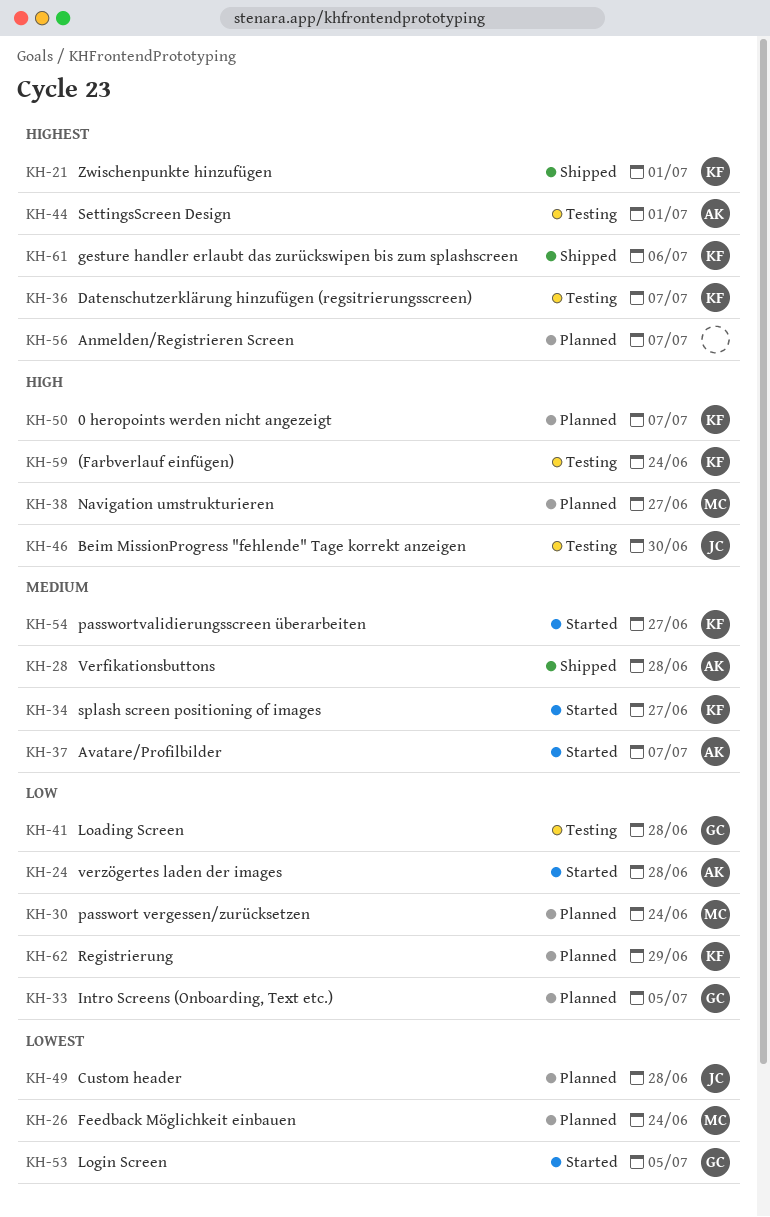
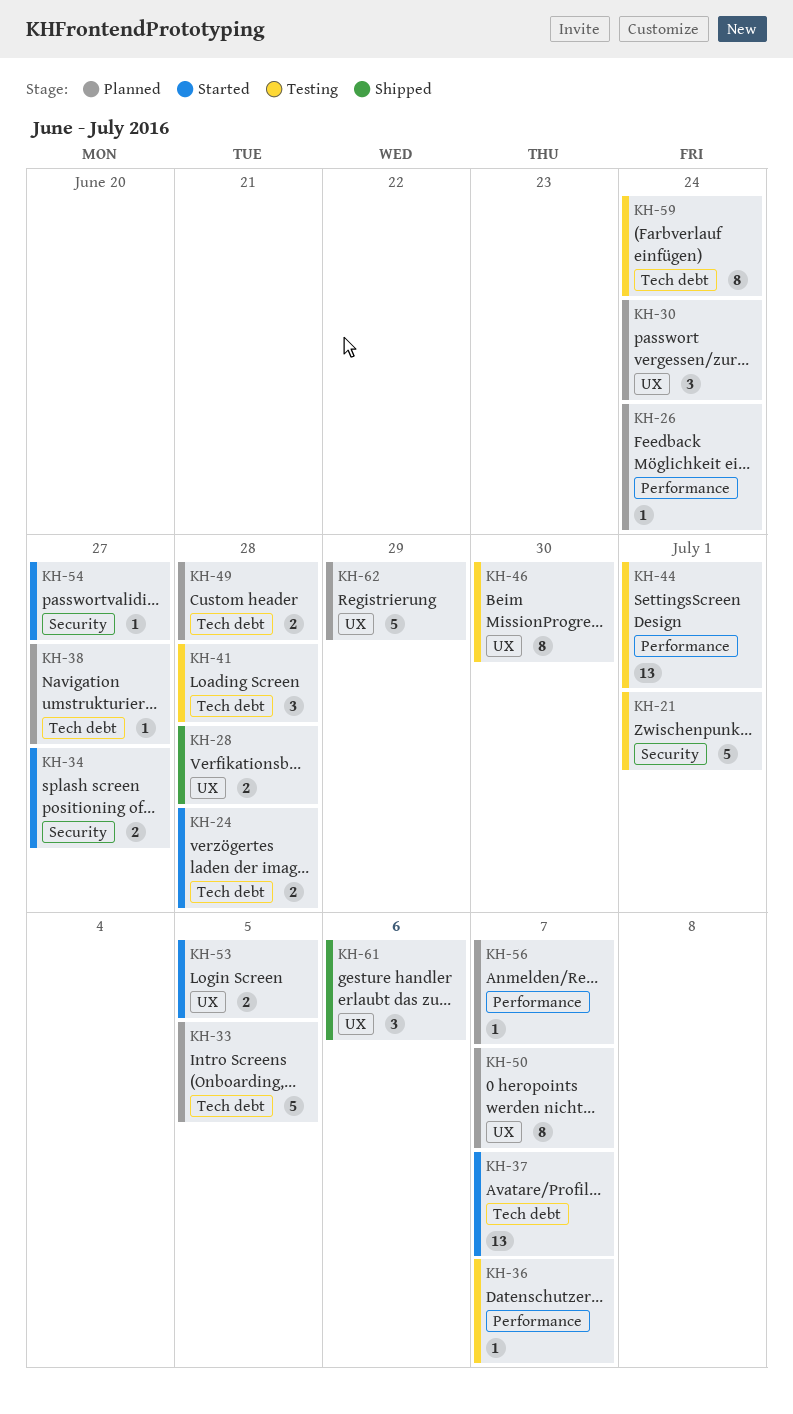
KH-21, status: Shipped -> Testing

